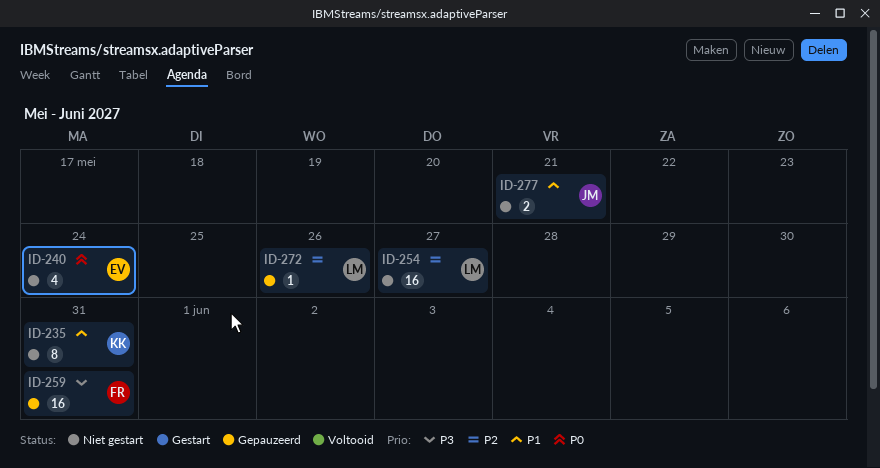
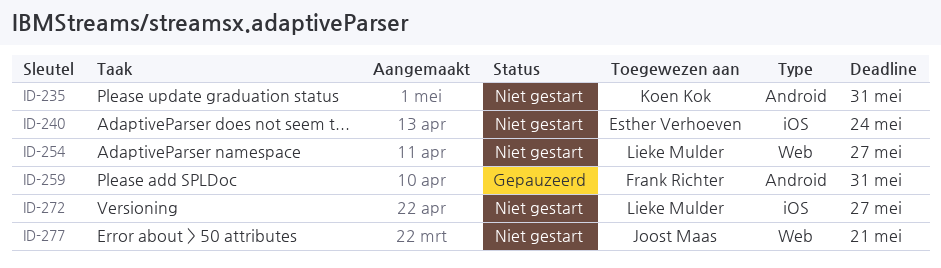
ID-272, status: Gepauzeerd -> Niet gestart
ID-272, due: May 26 -> May 27

